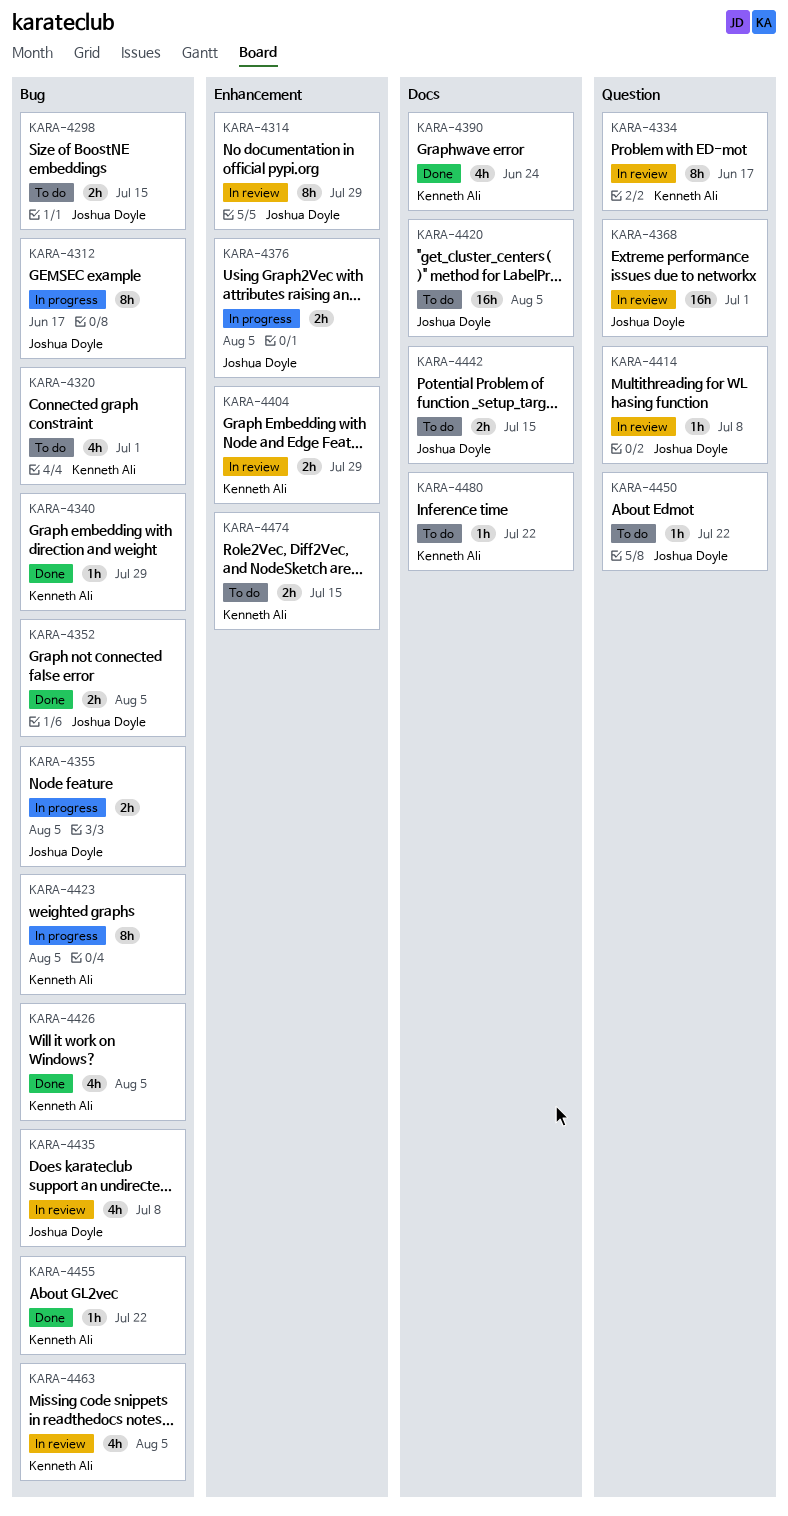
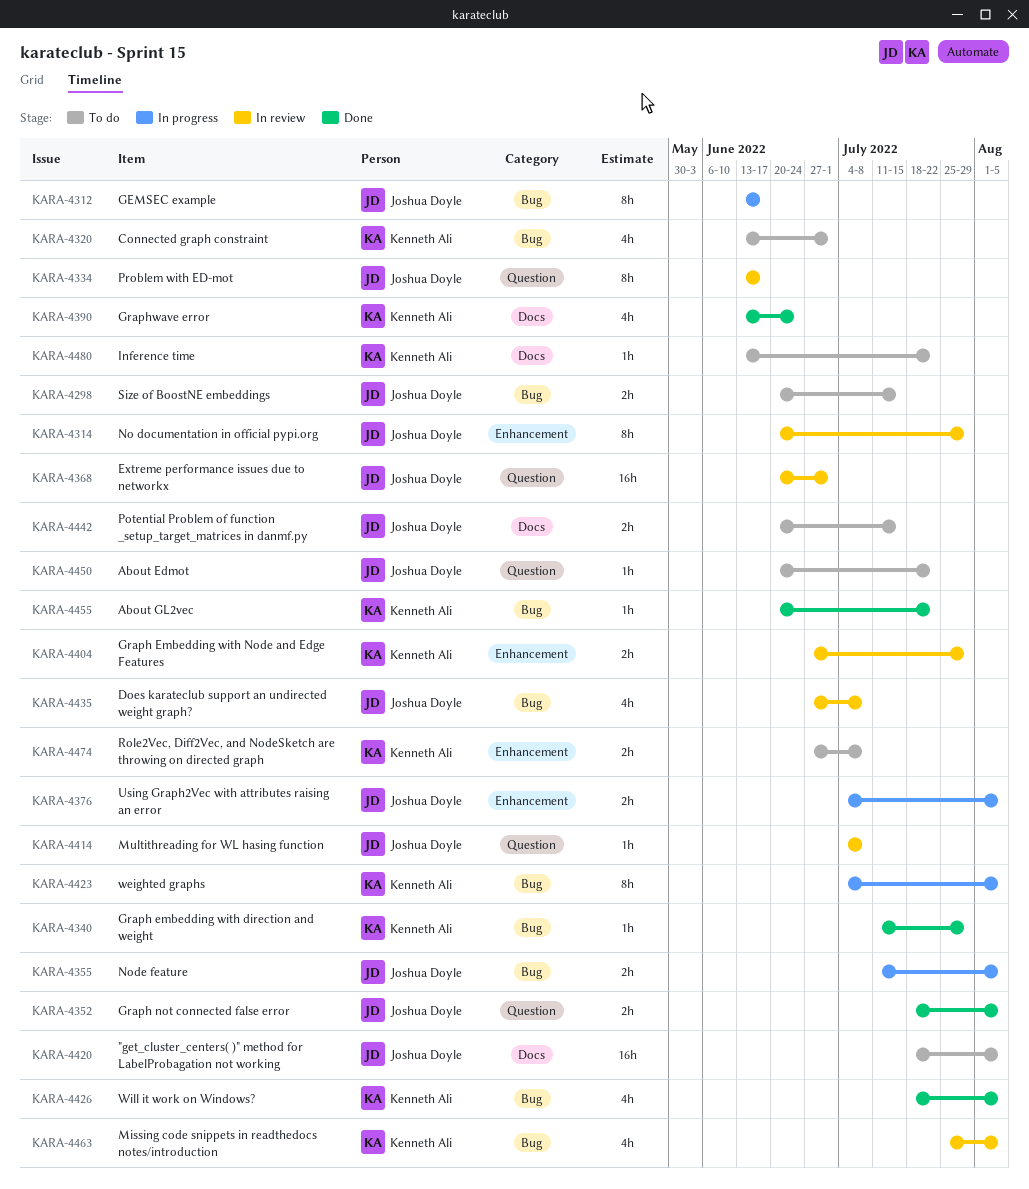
KARA-4334, owner: Kenneth Ali -> Joshua Doyle
KARA-4352, label: Bug -> Question
KARA-4474, due: Jul 15 -> Jul 8

